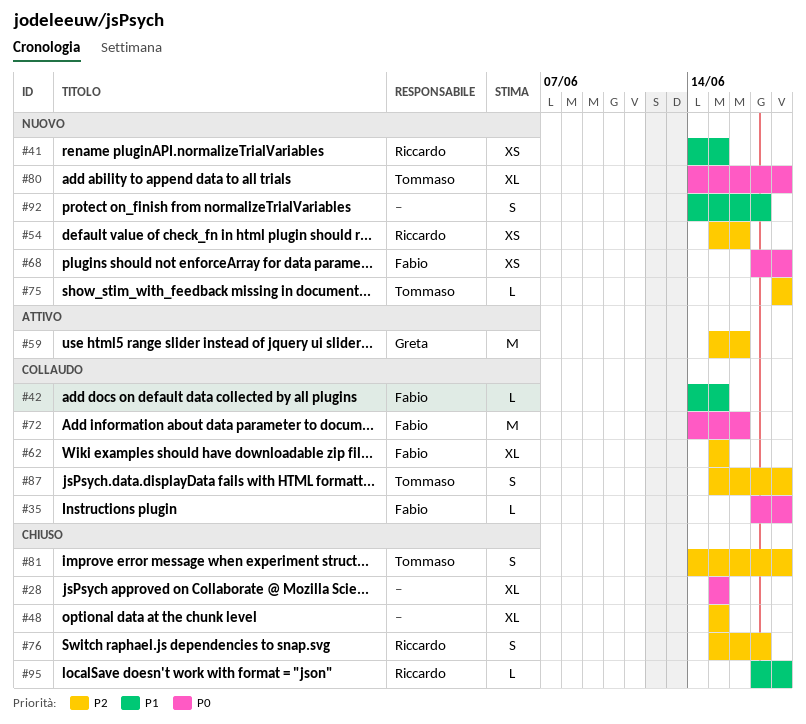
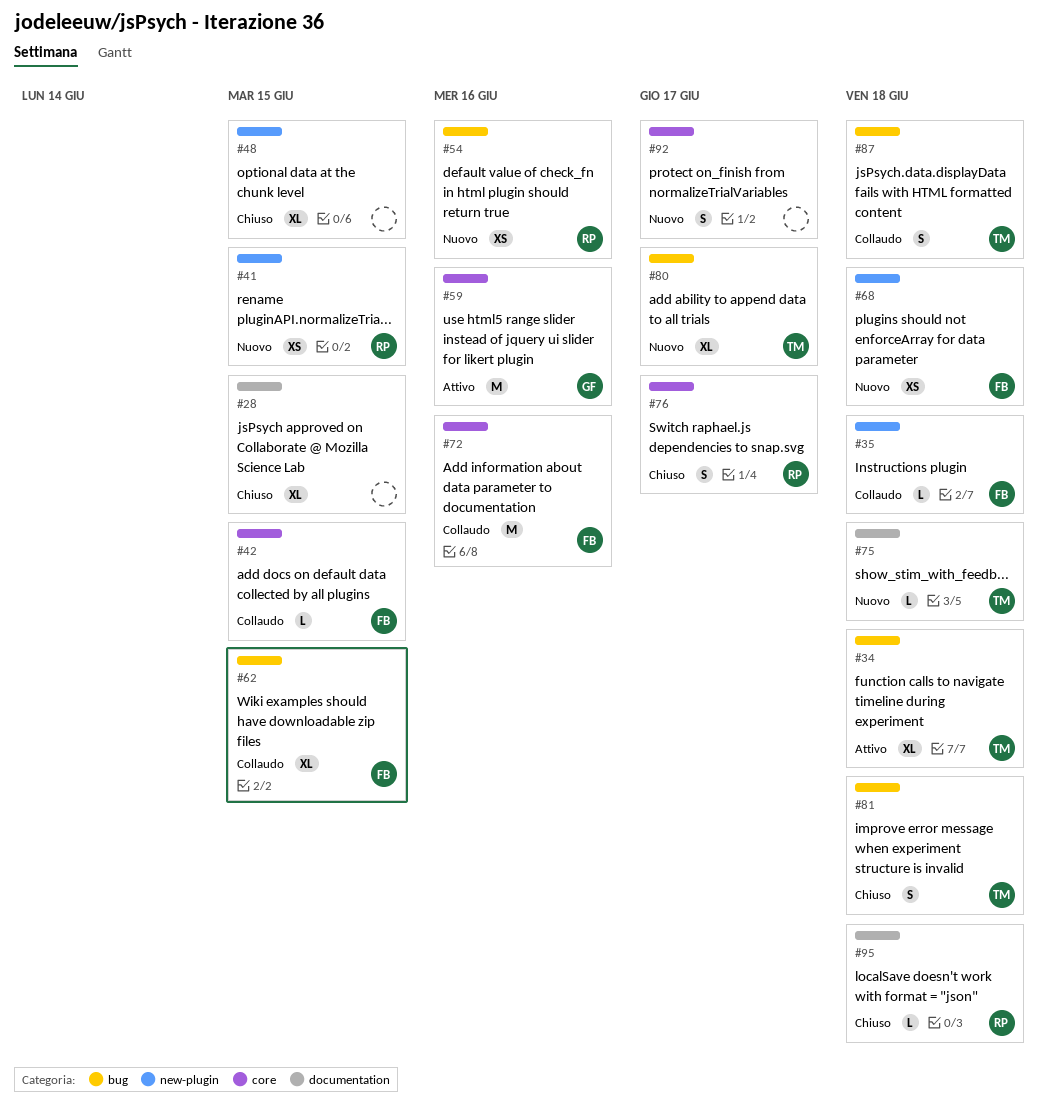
#34: none -> present
#80, due: Jun 18 -> Jun 17

